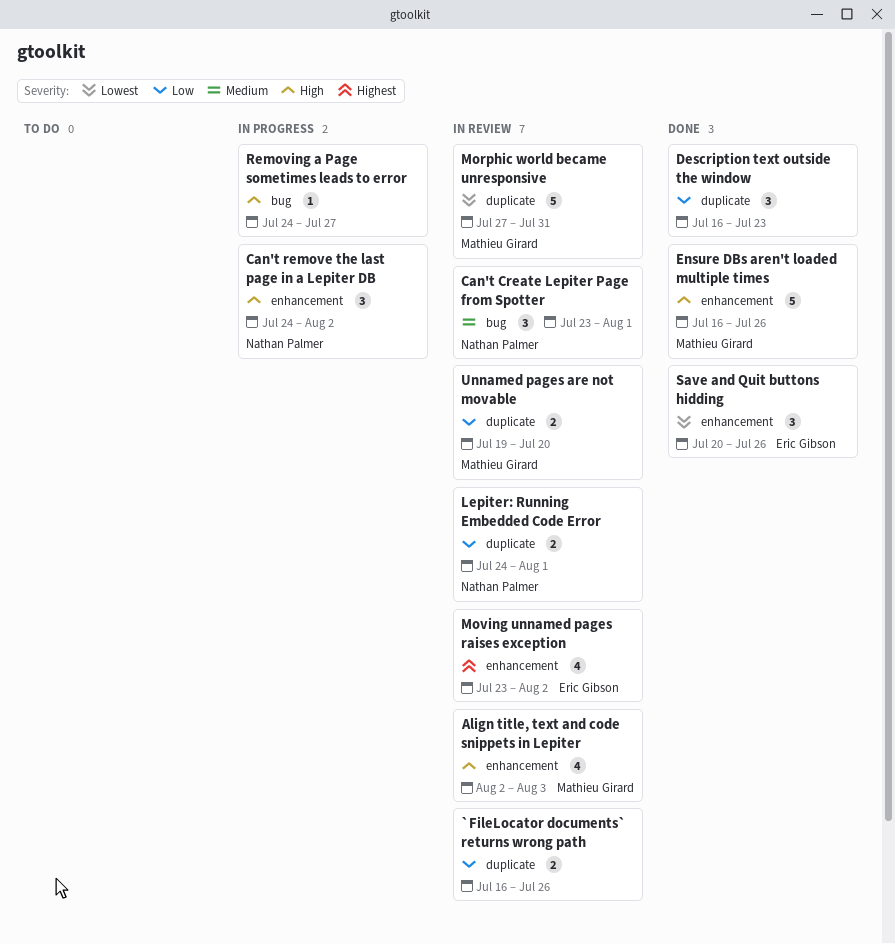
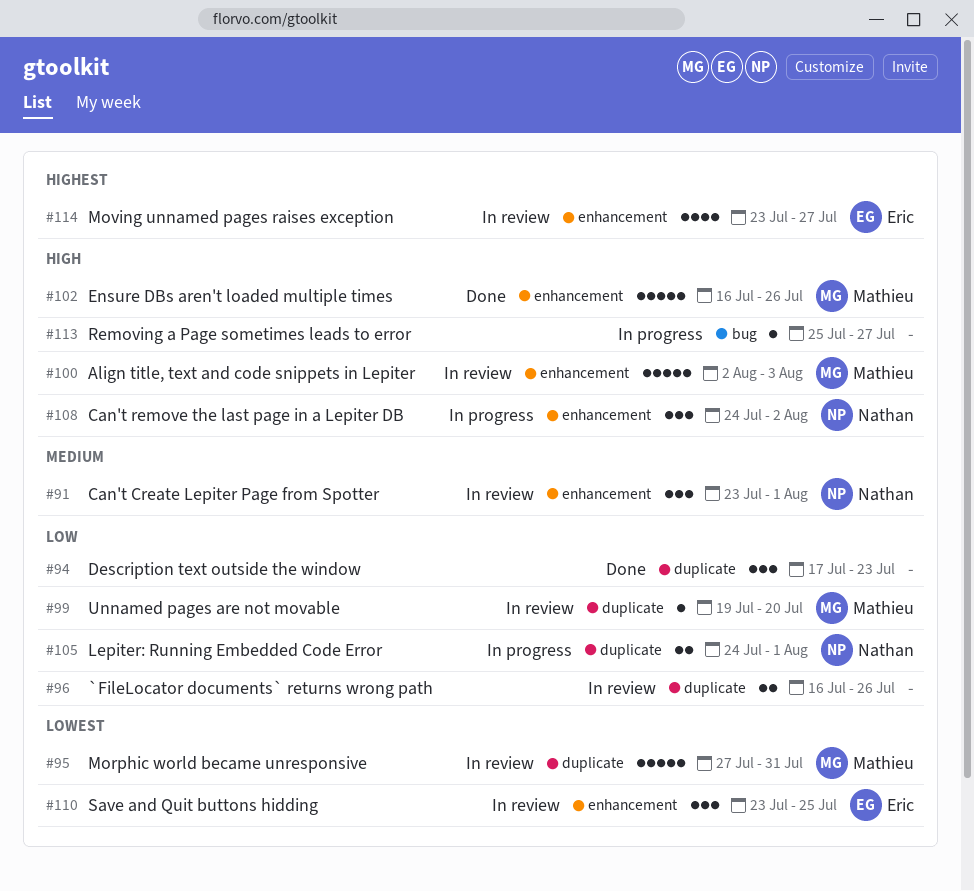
Align title, text and code snippets in Lepiter, estimate: 4 -> 5
Can't Create Lepiter Page from Spotter, label: bug -> enhancement
Description text outside the window, start: Jul 16 -> Jul 17
Lepiter: Running Embedded Code Error, status: In review -> In progress
Moving unnamed pages raises exception, due: Aug 2 -> Jul 27
Removing a Page sometimes leads to error, start: Jul 24 -> Jul 25
Save and Quit buttons hidding, status: Done -> In review
Save and Quit buttons hidding, start: Jul 20 -> Jul 23
Save and Quit buttons hidding, due: Jul 26 -> Jul 25
Unnamed pages are not movable, estimate: 2 -> 1

